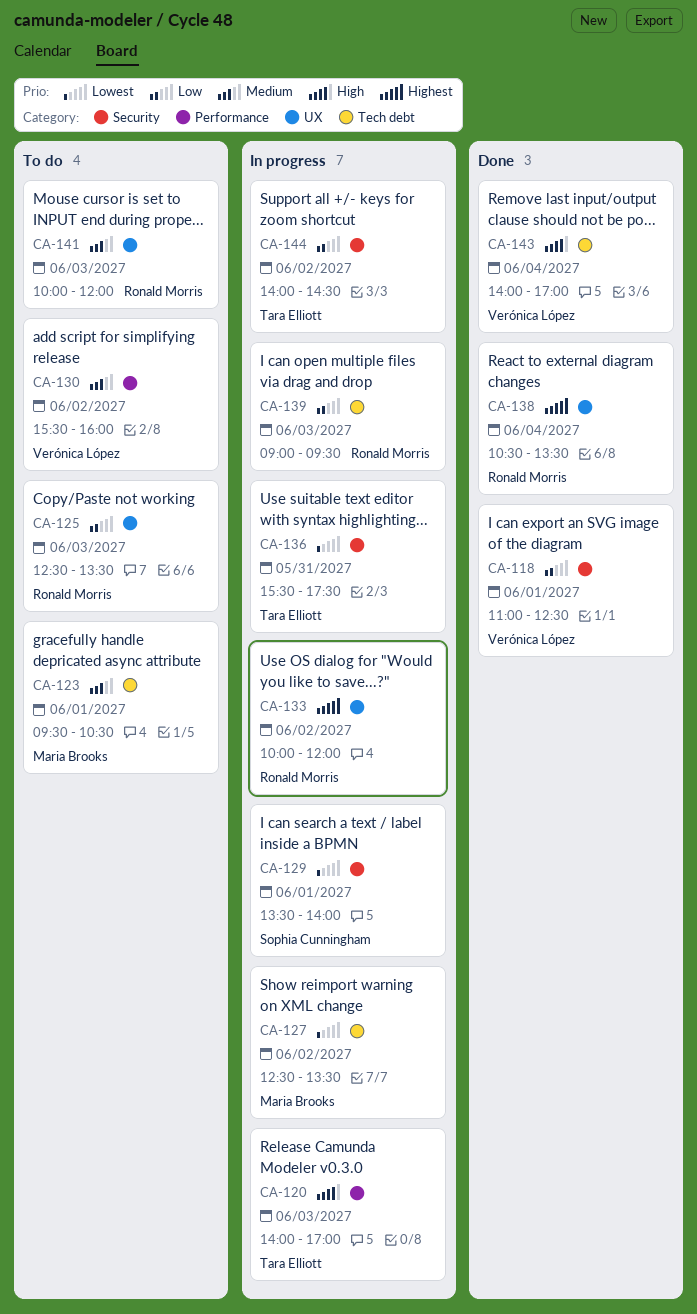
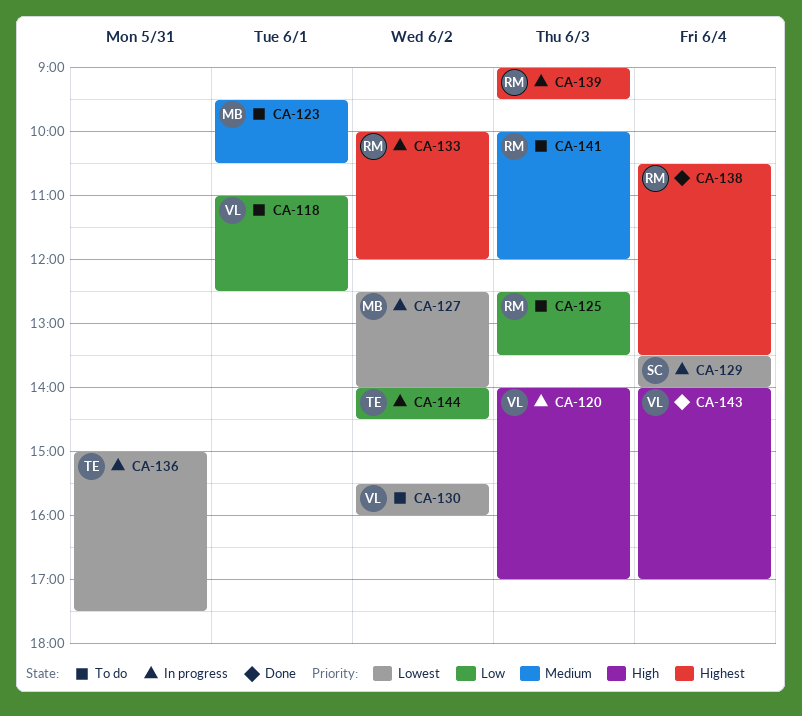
CA-118, status: Done -> To do
CA-120, owner: Tara Elliott -> Verónica López
CA-127, ends: 13:30 -> 14:00
CA-129, day: Jun 1 -> Jun 4
CA-130, priority: Medium -> Lowest
CA-136, begins: 15:30 -> 15:00
CA-139, priority: Low -> Highest

